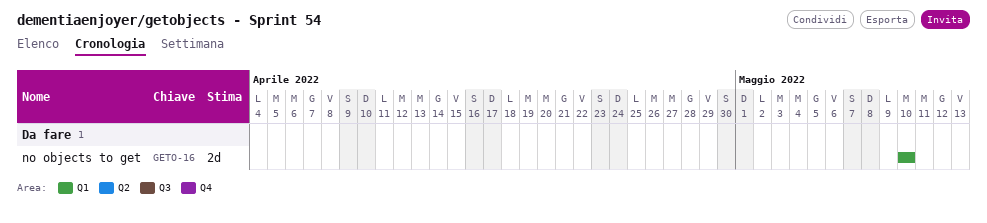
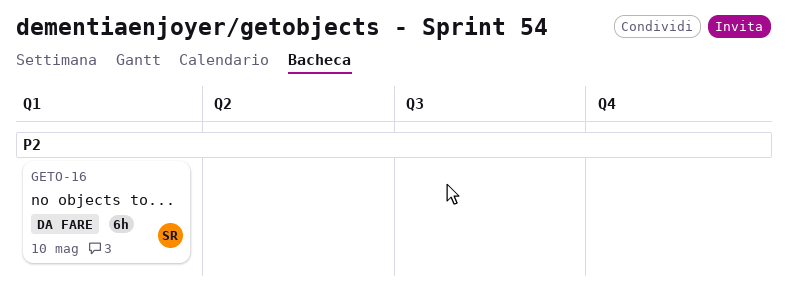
GETO-16, estimate: 2d -> 6h

